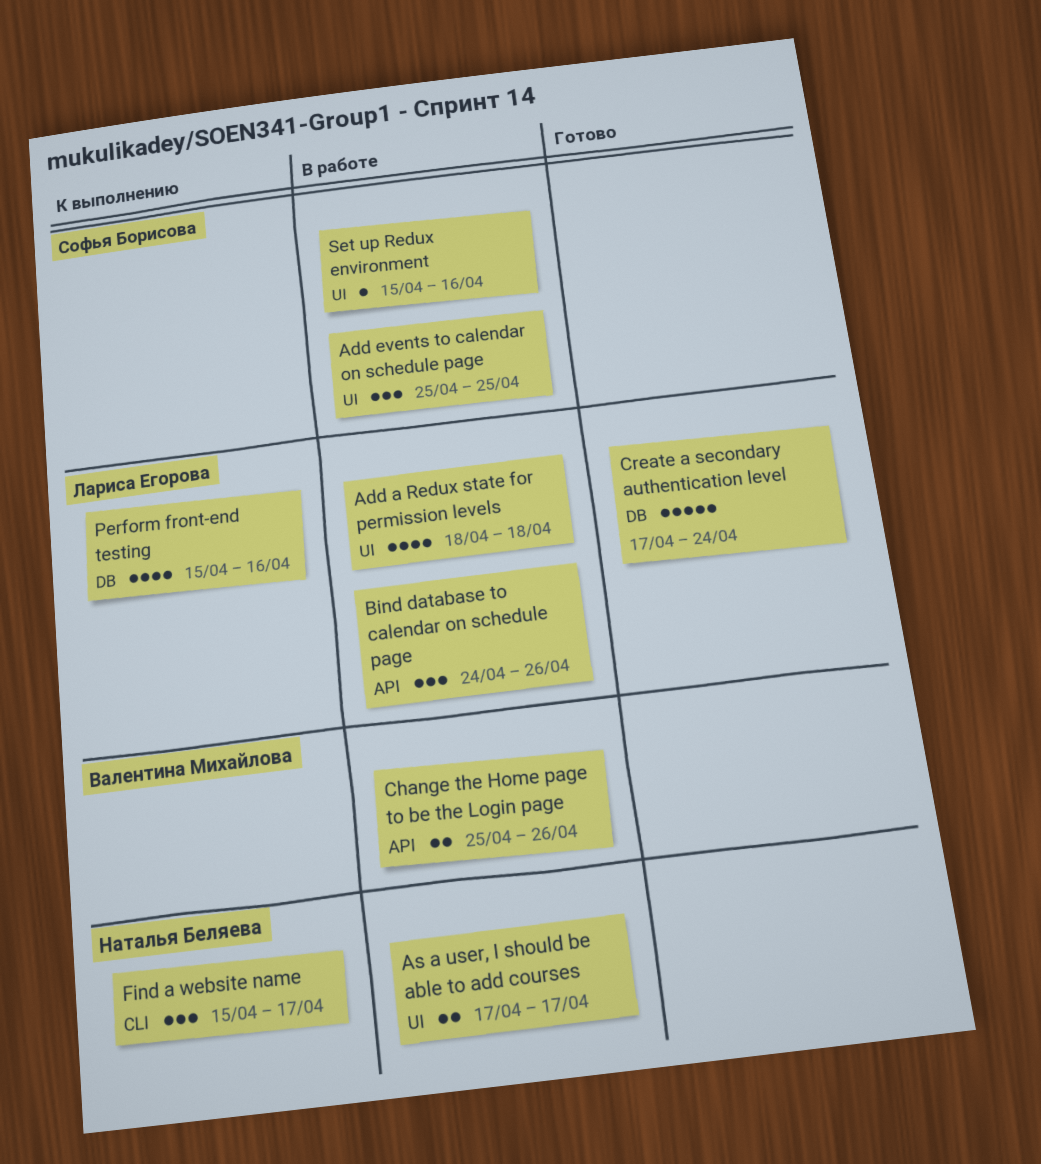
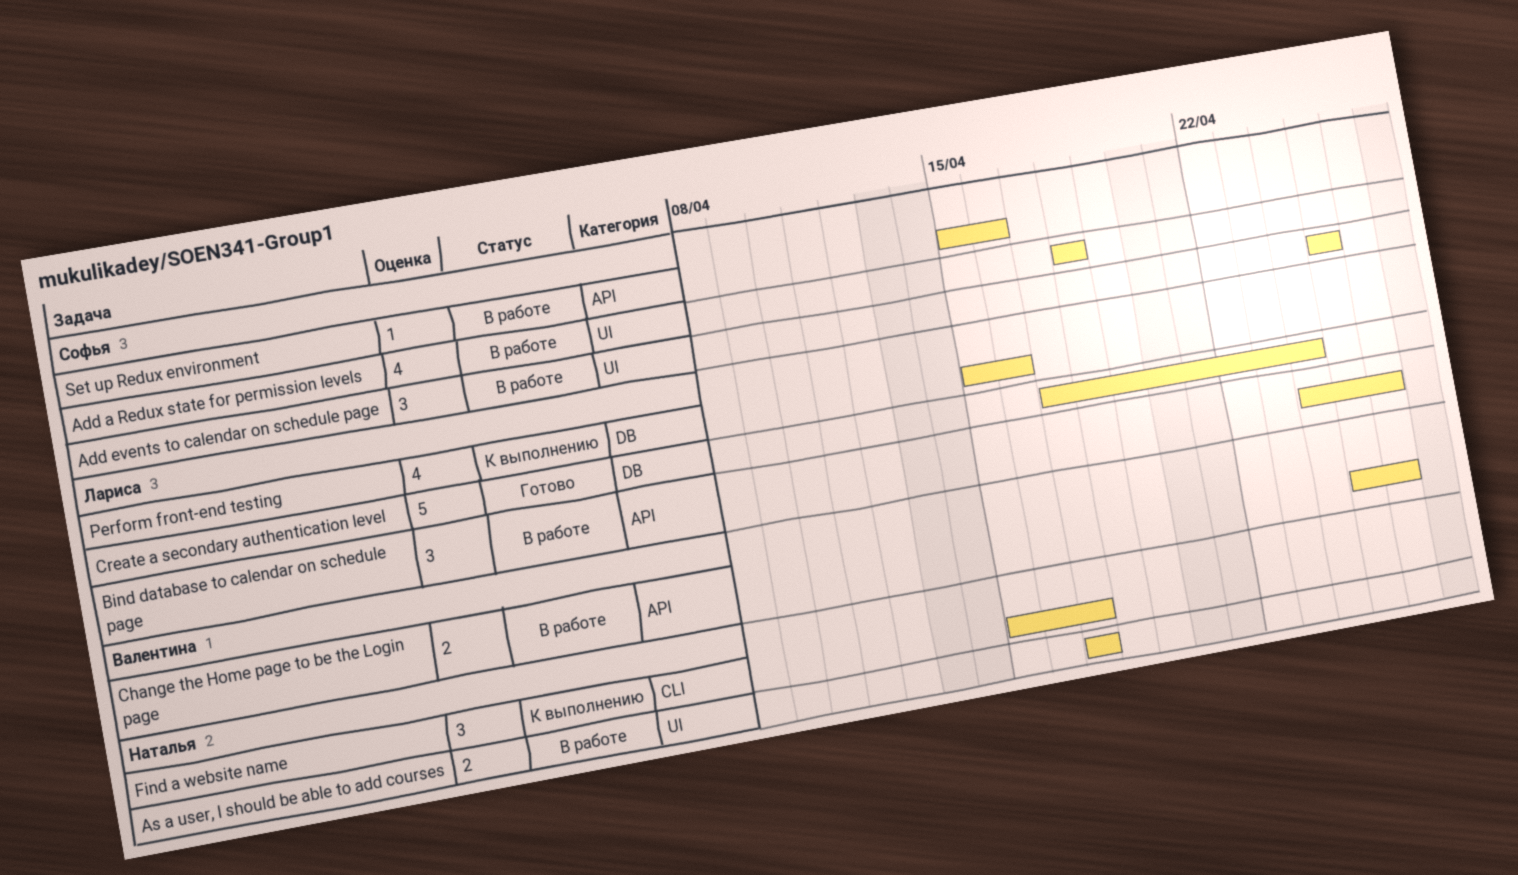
Add a Redux state for permission levels, owner: Лариса Егорова -> Софья Борисова
Set up Redux environment, label: UI -> API

